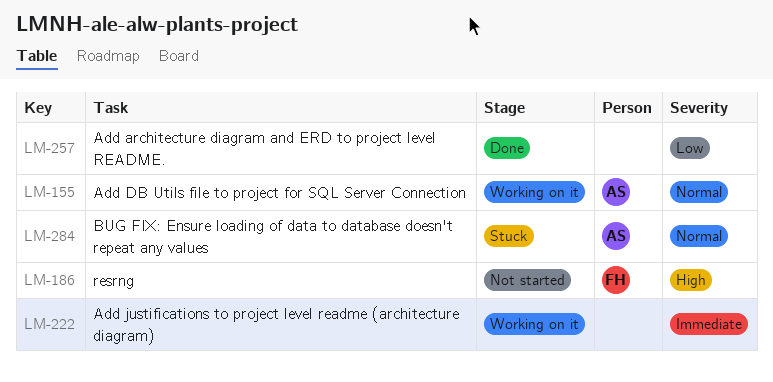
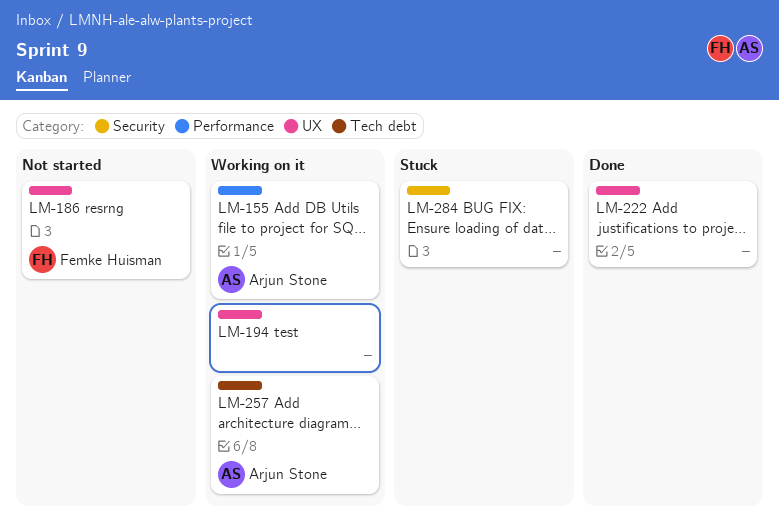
LM-194: none -> present
LM-222, status: Working on it -> Done
LM-257, status: Done -> Working on it
LM-257, owner: none -> Arjun Stone
LM-284, owner: Arjun Stone -> none

